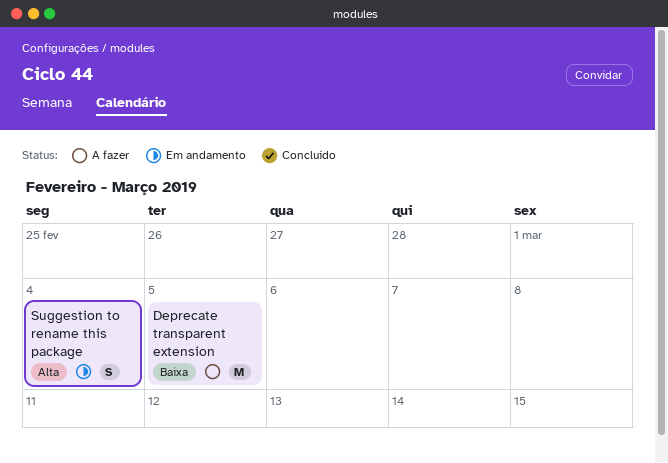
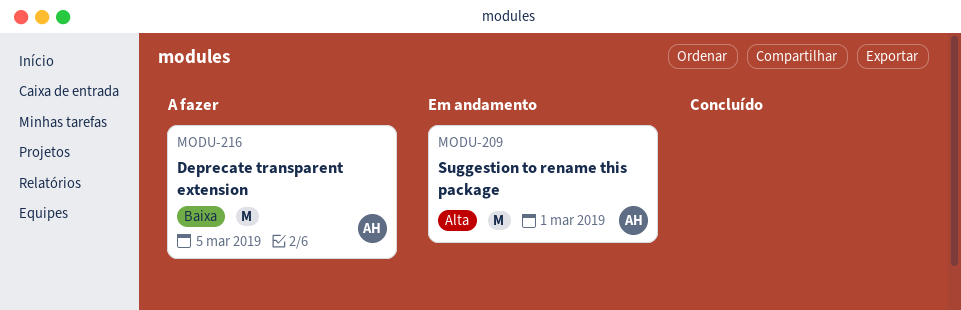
Suggestion to rename this package, estimate: S -> M
Suggestion to rename this package, due: Mar 4 -> Mar 1

